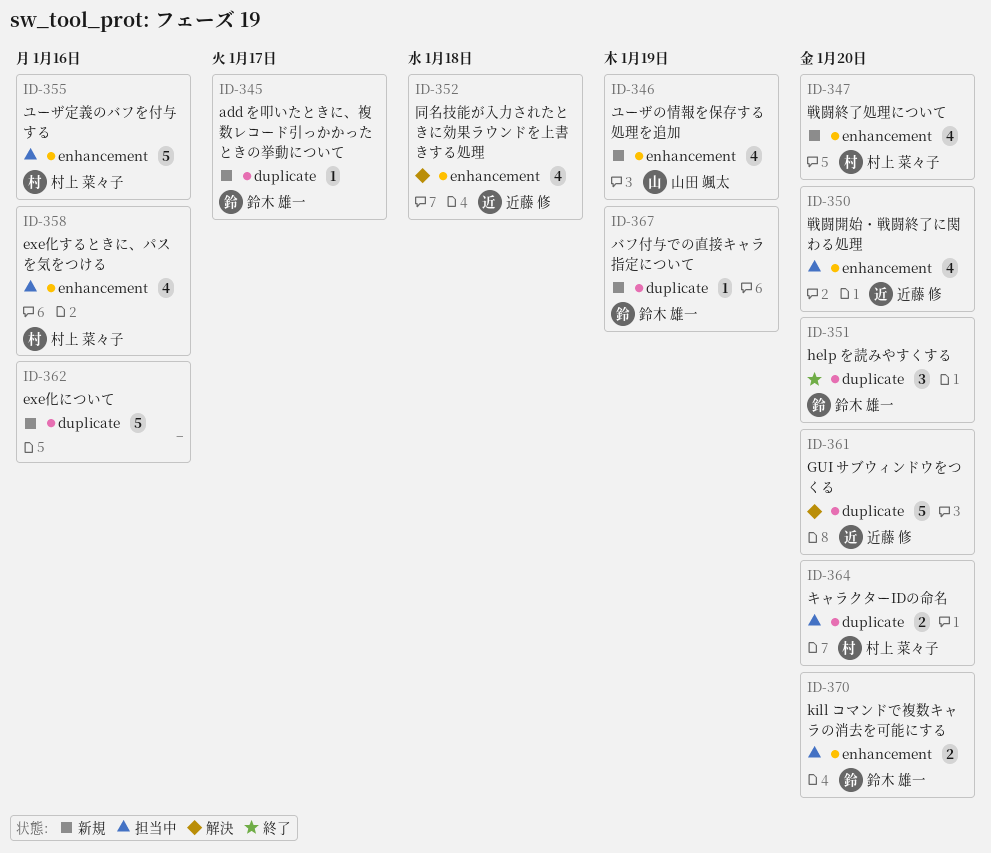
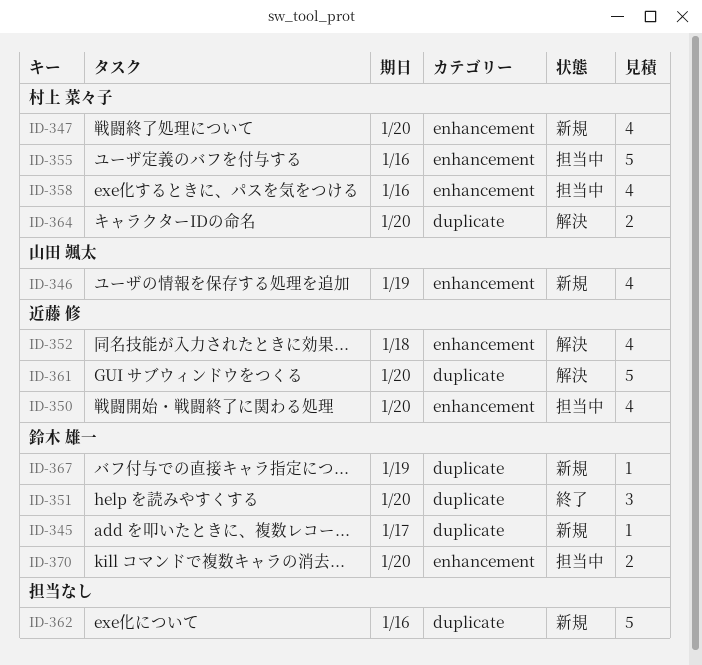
ID-364, status: 担当中 -> 解決

